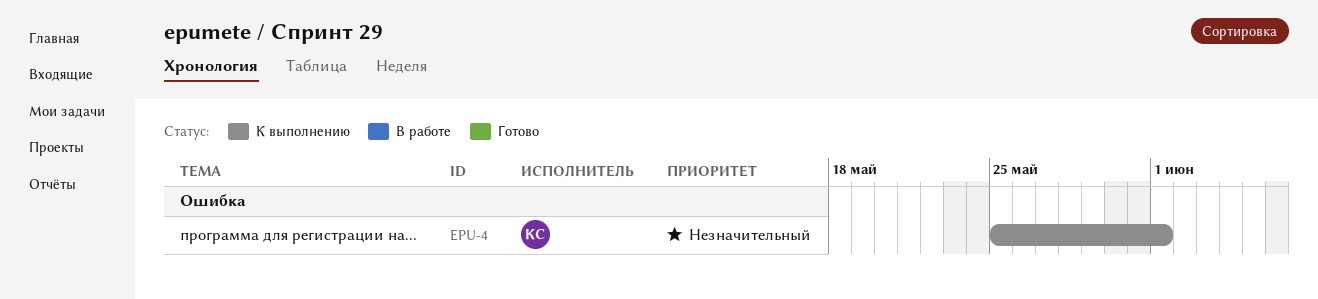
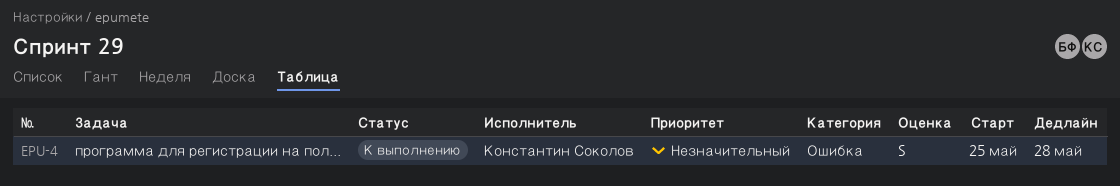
EPU-4, due: Jun 1 -> May 28

